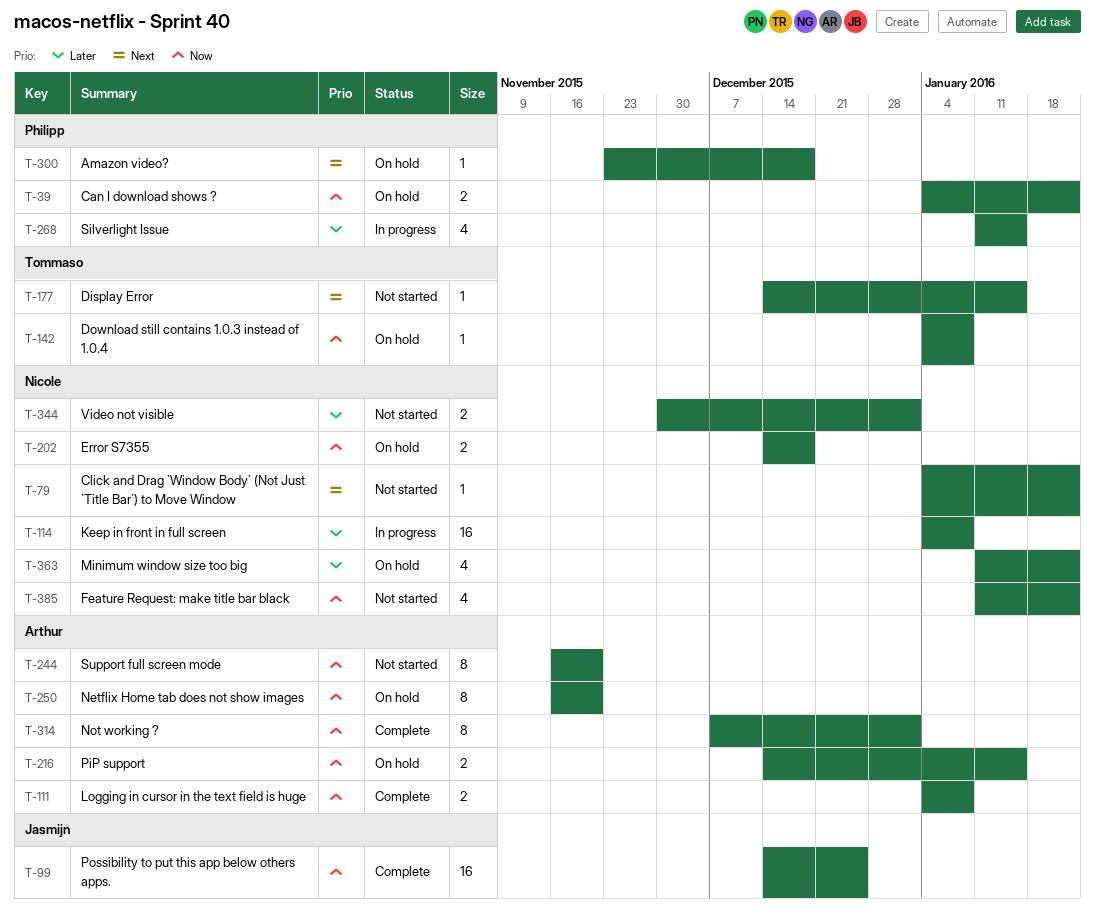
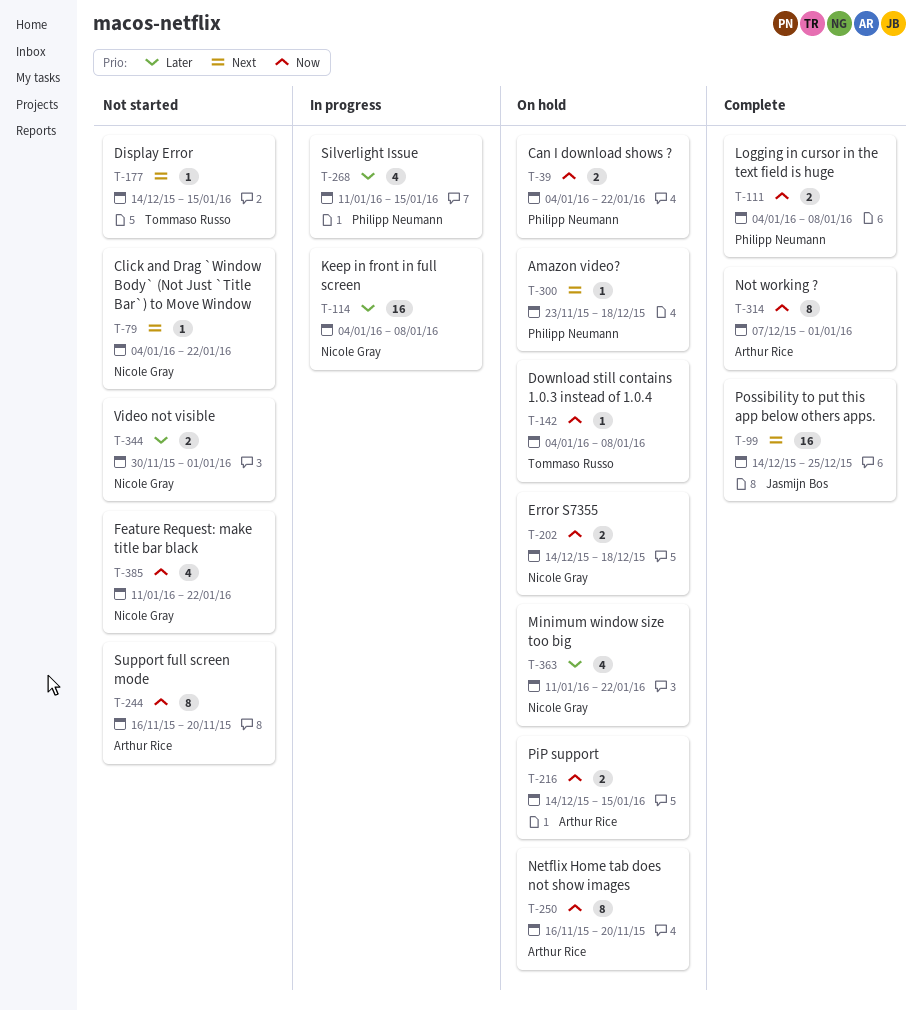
T-99, priority: Now -> Next
T-111, owner: Arthur Rice -> Philipp Neumann

